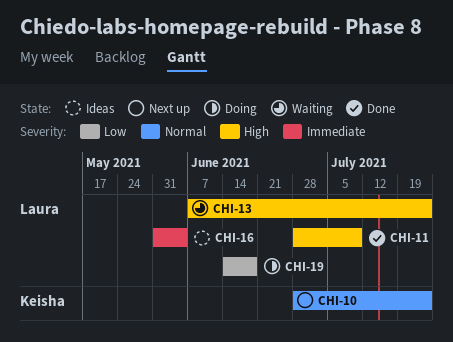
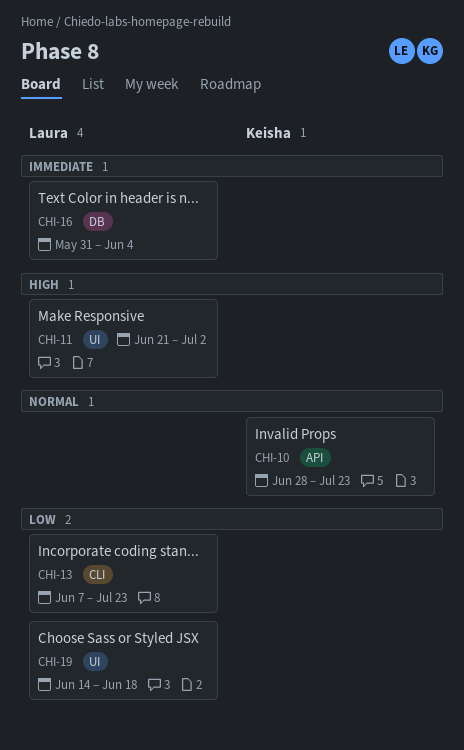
CHI-11, start: Jun 28 -> Jun 21
CHI-11, due: Jul 9 -> Jul 2
CHI-13, priority: High -> Low

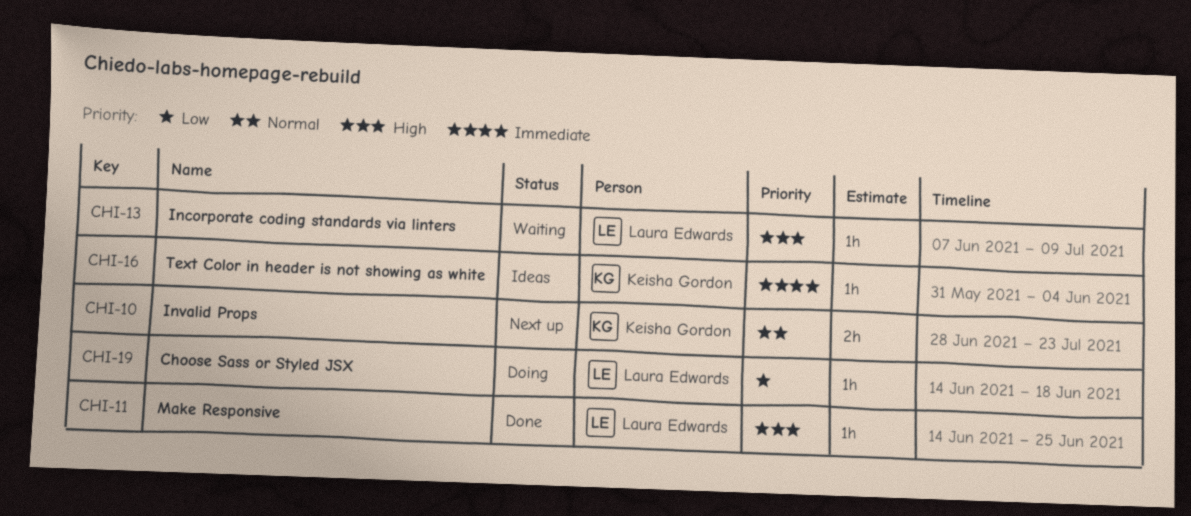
CHI-11, start: Jun 21 -> Jun 14
CHI-11, due: Jul 2 -> Jun 25
CHI-13, priority: Low -> High
CHI-13, due: Jul 23 -> Jul 9
CHI-16, owner: Laura Edwards -> Keisha Gordon

